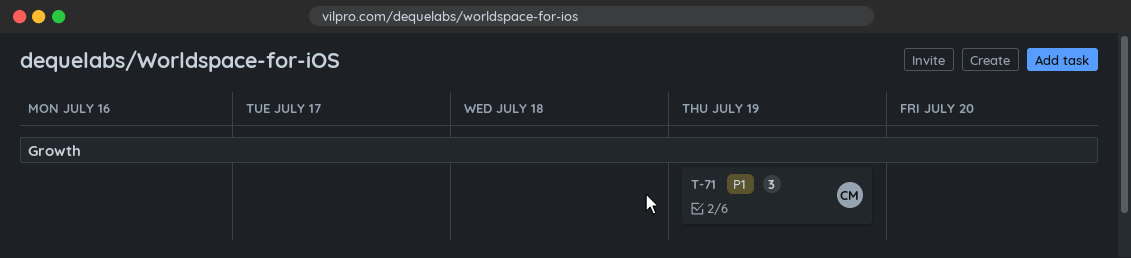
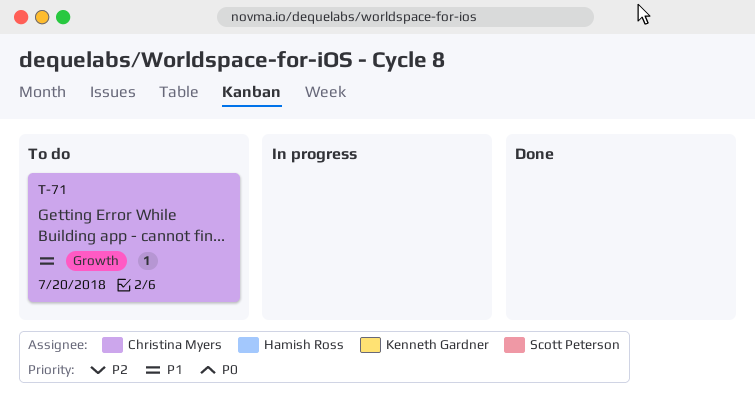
T-71, estimate: 3 -> 1
T-71, due: Jul 19 -> Jul 20

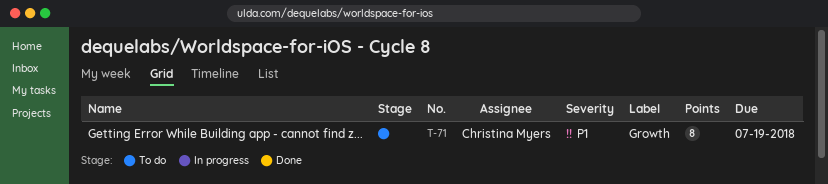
T-71, estimate: 1 -> 8
T-71, due: Jul 20 -> Jul 19

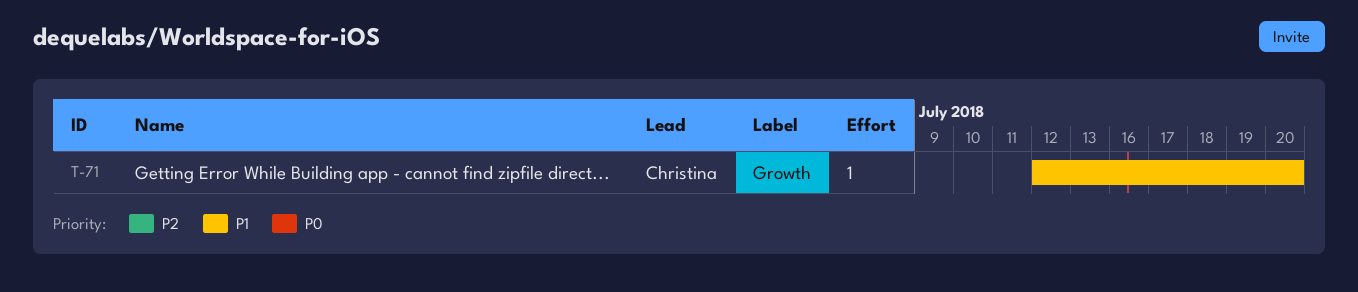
T-71, estimate: 8 -> 1
T-71, due: Jul 19 -> Jul 20

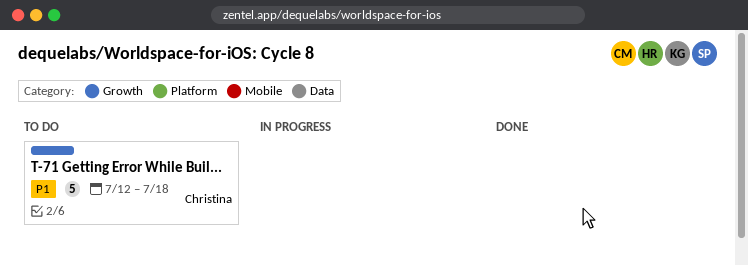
T-71, estimate: 1 -> 5
T-71, due: Jul 20 -> Jul 18

